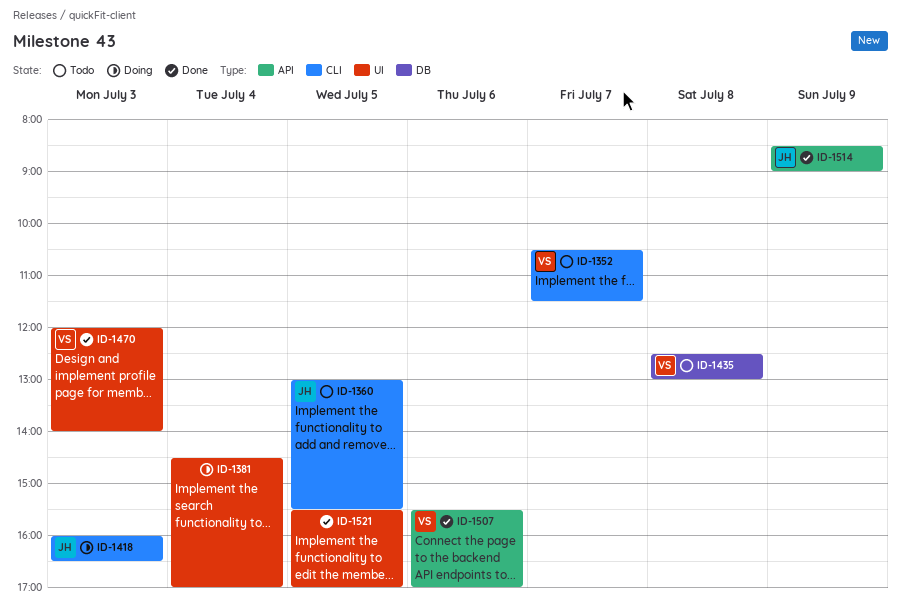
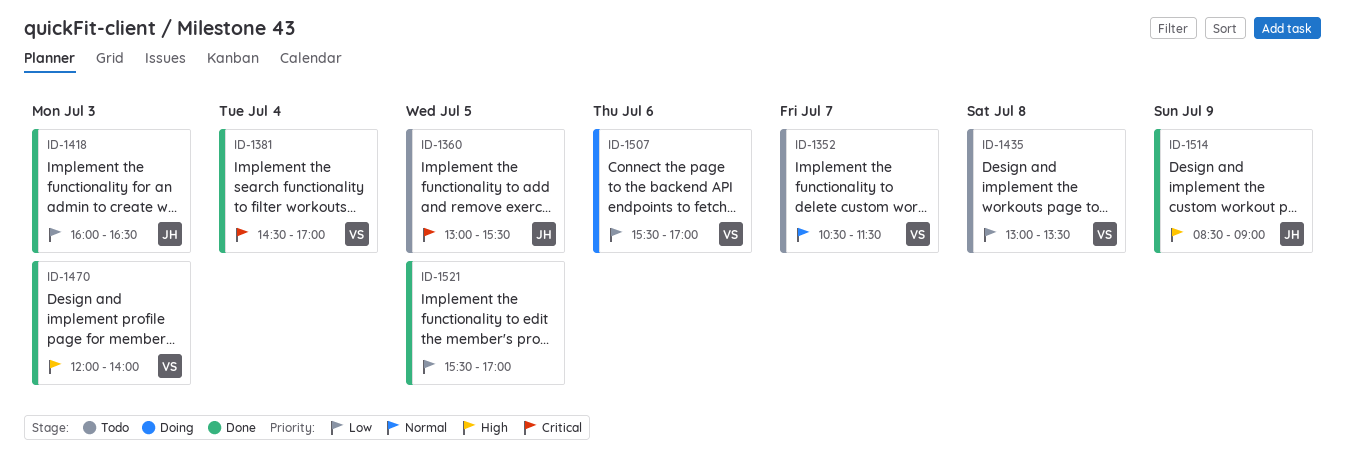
ID-1381, status: Doing -> Done
ID-1381, owner: none -> VS
ID-1418, status: Doing -> Done
ID-1435, begins: 12:30 -> 13:00
ID-1435, ends: 13:00 -> 13:30
ID-1507, status: Done -> Doing

